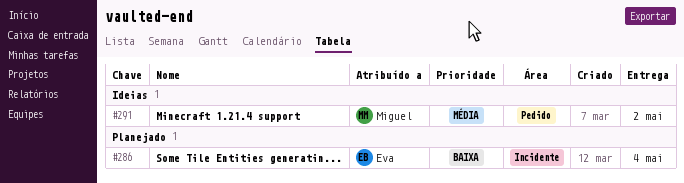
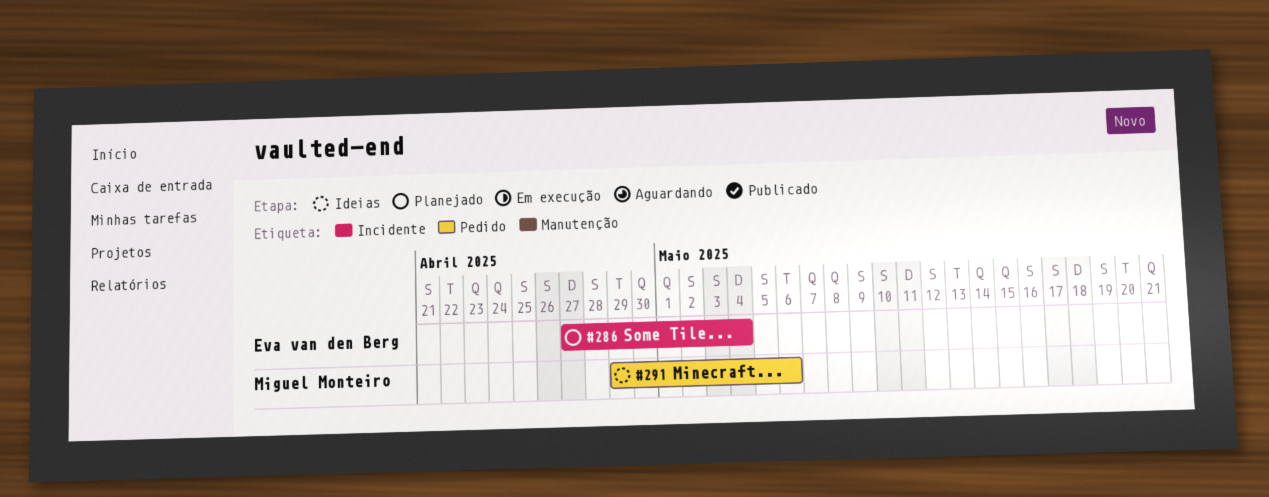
#291, due: May 2 -> May 6

